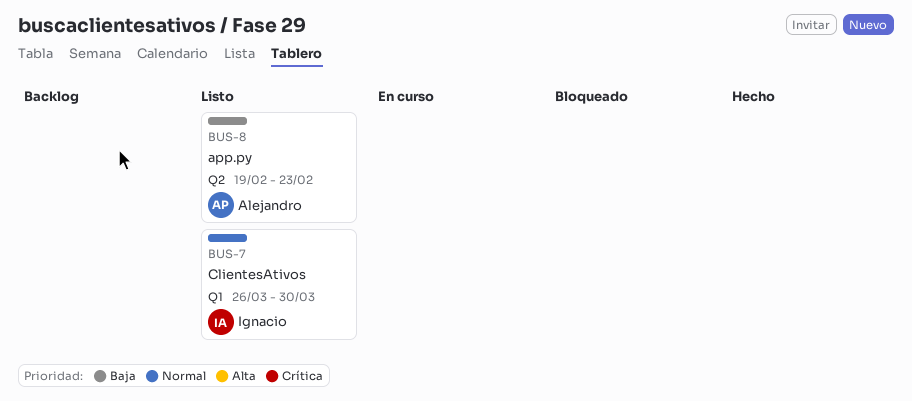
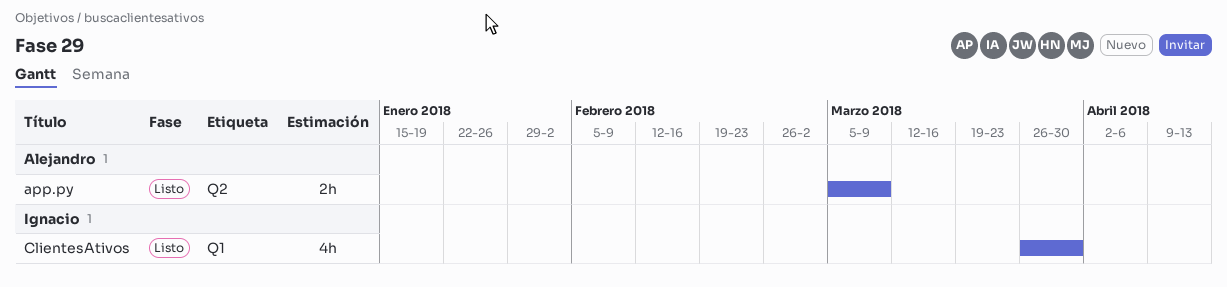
app.py, start: Feb 19 -> Mar 5
app.py, due: Feb 23 -> Mar 9

